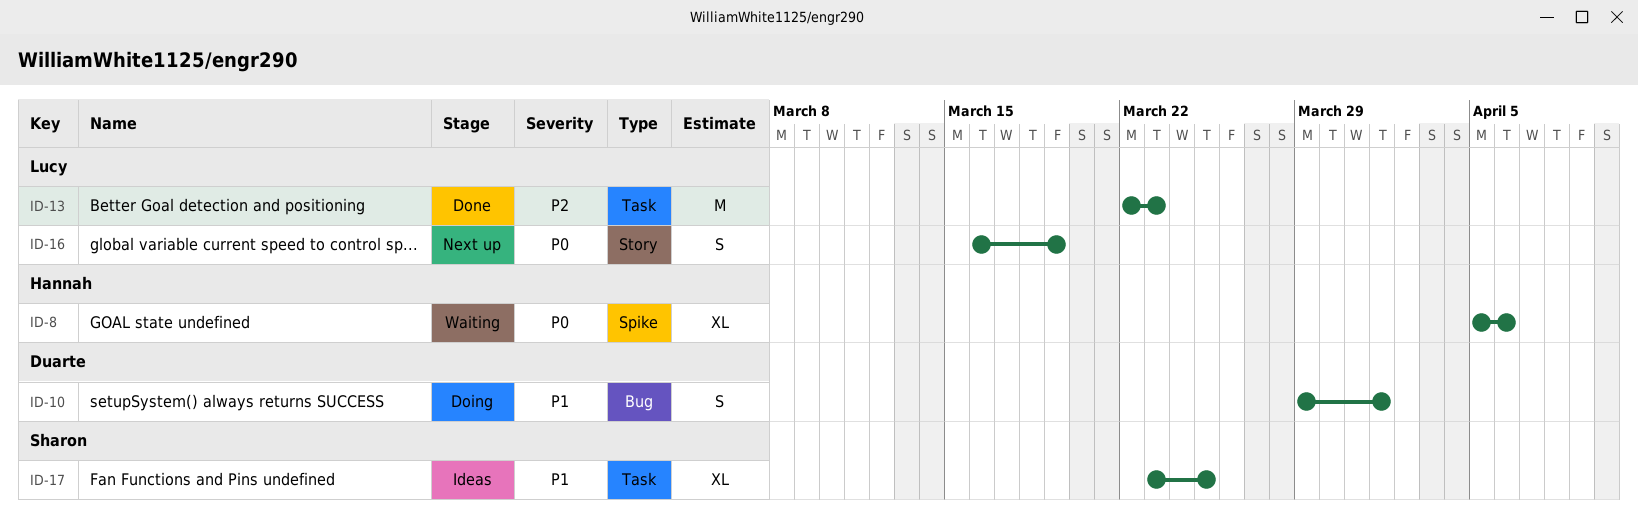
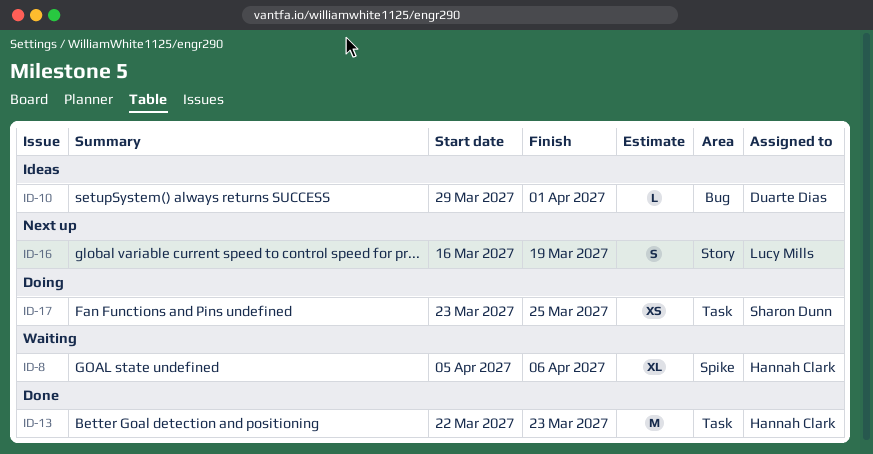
ID-10, status: Doing -> Ideas
ID-10, estimate: S -> L
ID-13, owner: Lucy Mills -> Hannah Clark
ID-17, status: Ideas -> Doing
ID-17, estimate: XL -> XS

